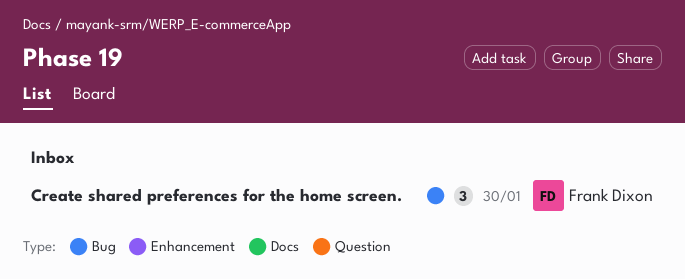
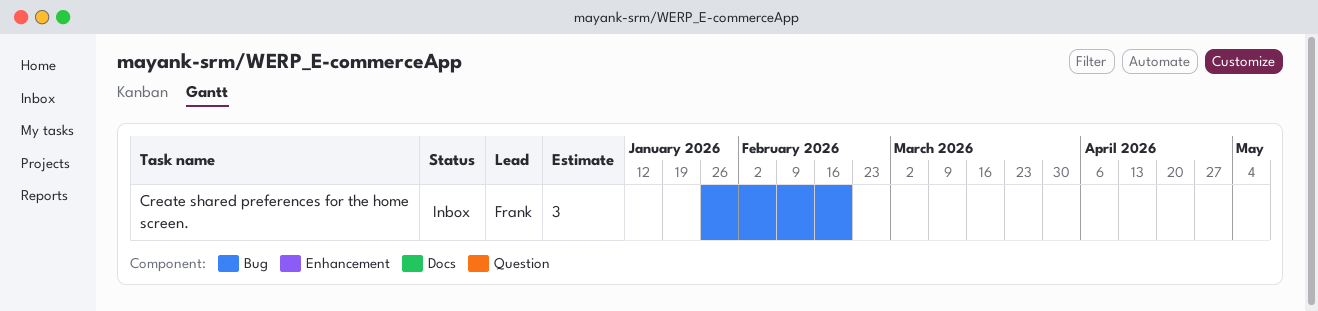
Create shared preferences for the home screen., due: Jan 30 -> Feb 20

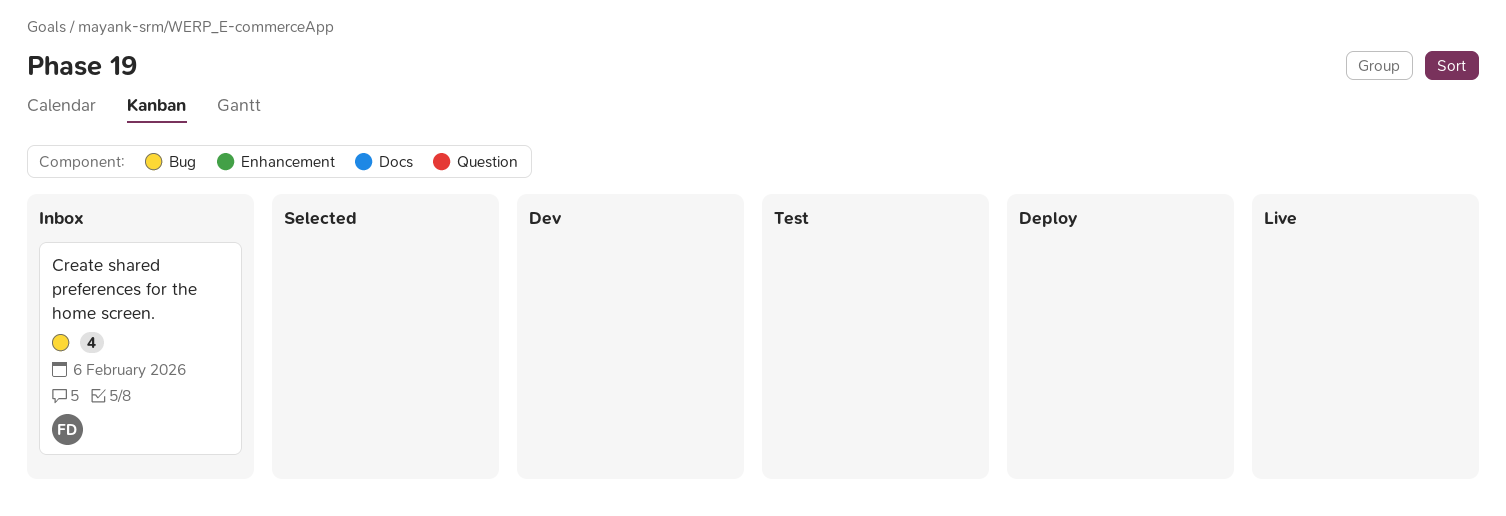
Create shared preferences for the home screen., estimate: 3 -> 4
Create shared preferences for the home screen., due: Feb 20 -> Feb 6

